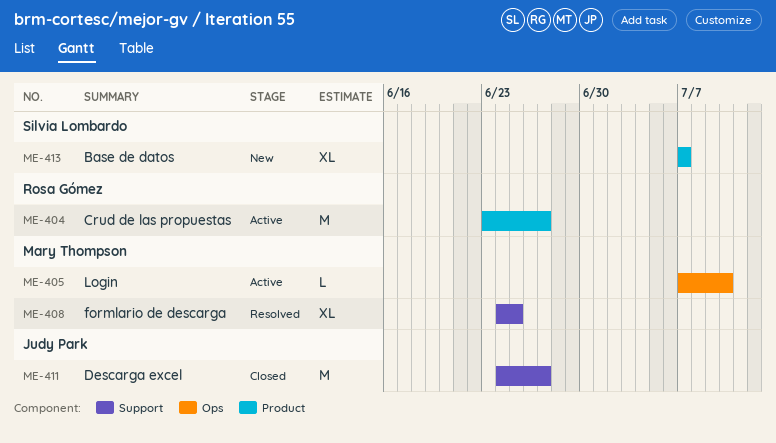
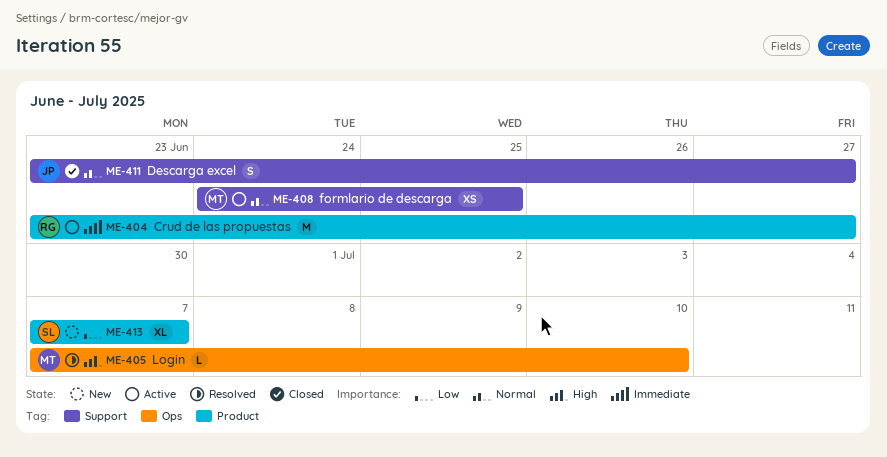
ME-405, status: Active -> Resolved
ME-408, status: Resolved -> Active
ME-408, estimate: XL -> XS
ME-411, estimate: M -> S
ME-411, start: Jun 24 -> Jun 23

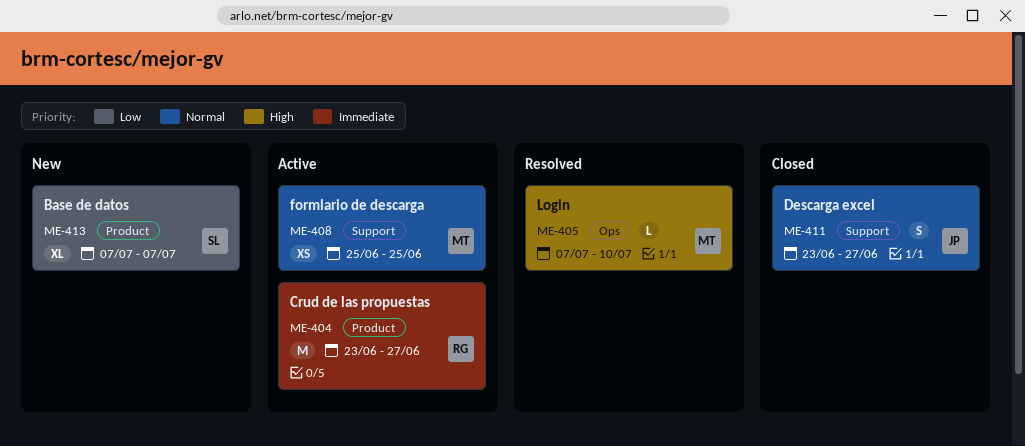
ME-408, start: Jun 24 -> Jun 25

